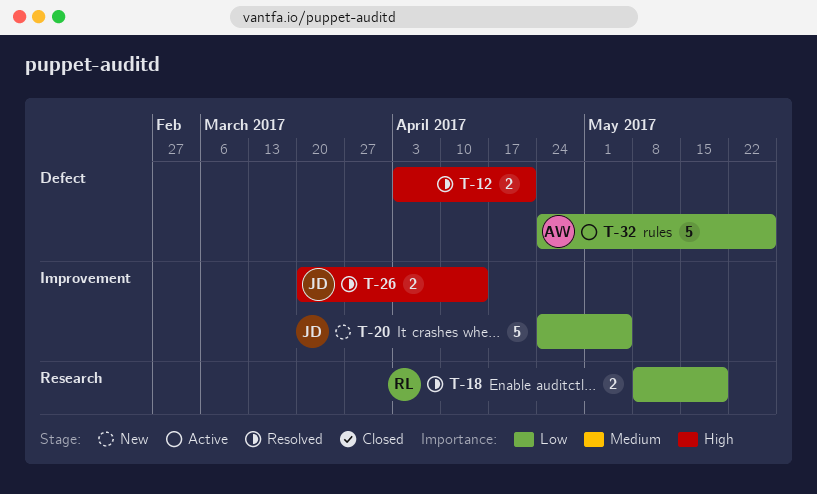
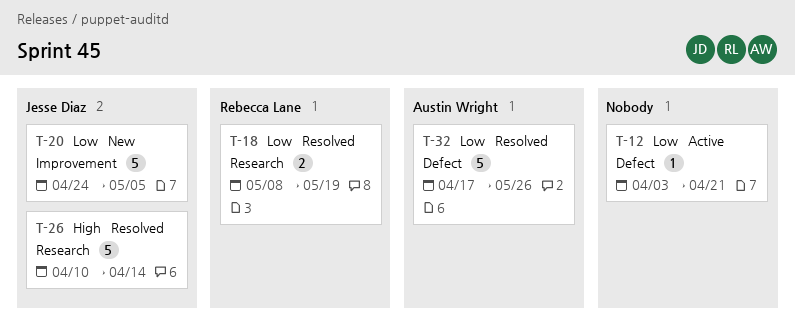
T-12, status: Resolved -> Active
T-12, priority: High -> Low
T-12, estimate: 2 -> 1
T-26, label: Improvement -> Research
T-26, estimate: 2 -> 5
T-26, start: Mar 20 -> Apr 10
T-32, status: Active -> Resolved
T-32, start: Apr 24 -> Apr 17

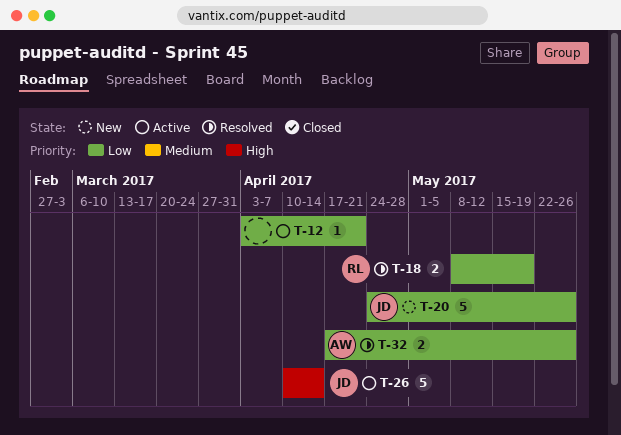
T-20, due: May 5 -> May 26
T-26, status: Resolved -> Active
T-32, estimate: 5 -> 2

